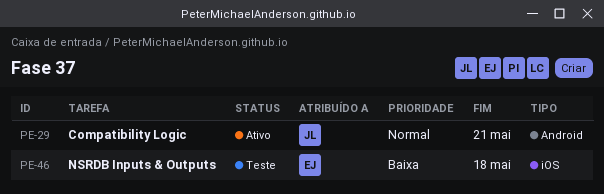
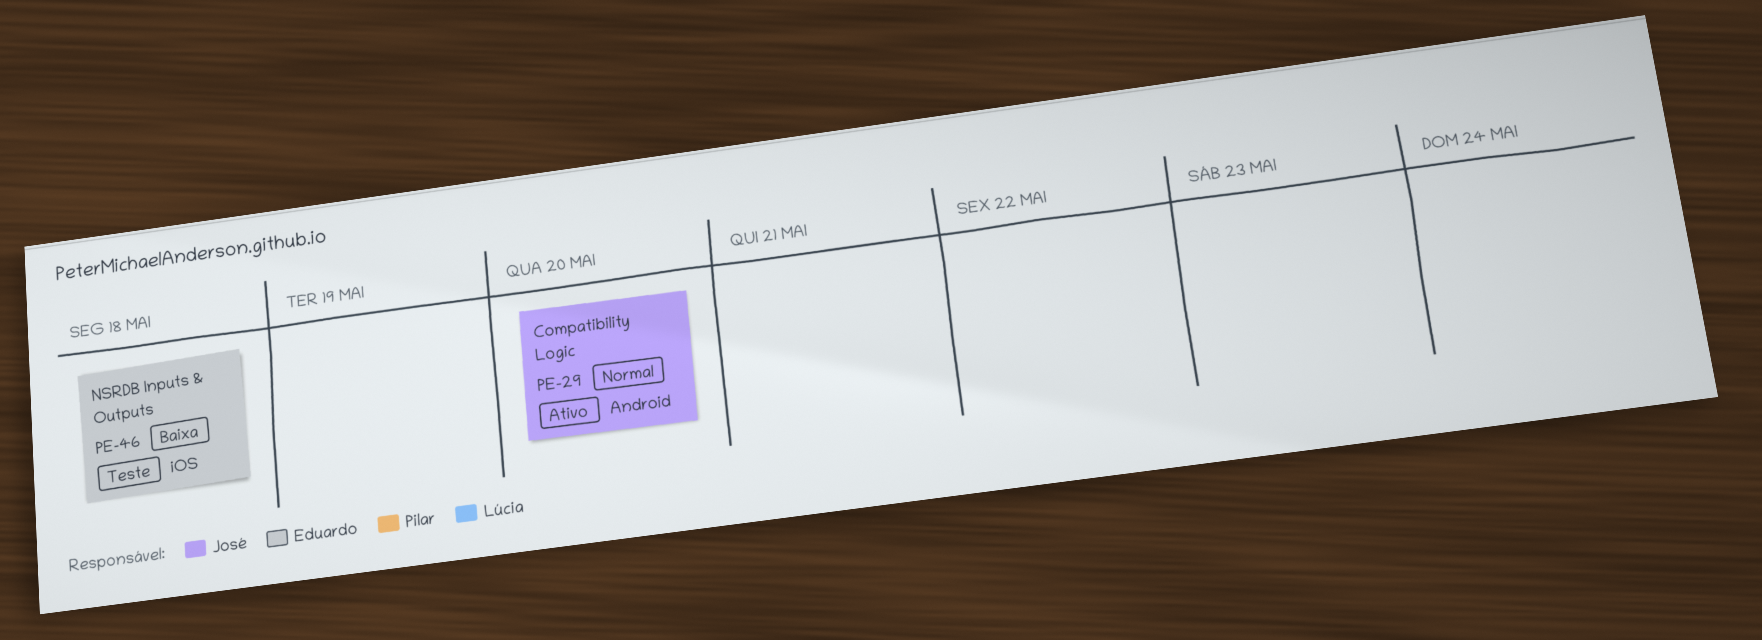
PE-29, due: May 21 -> May 20

